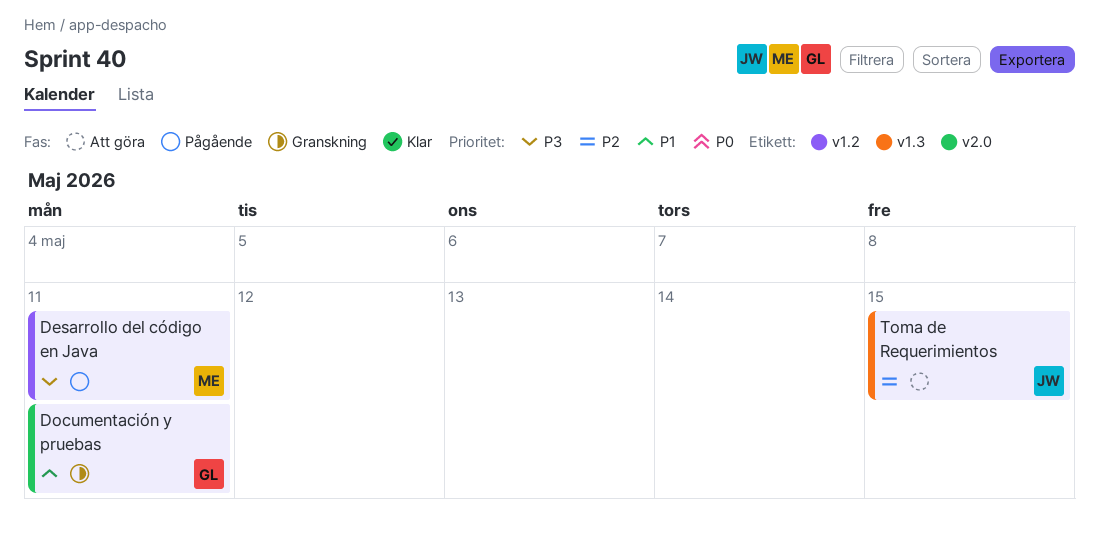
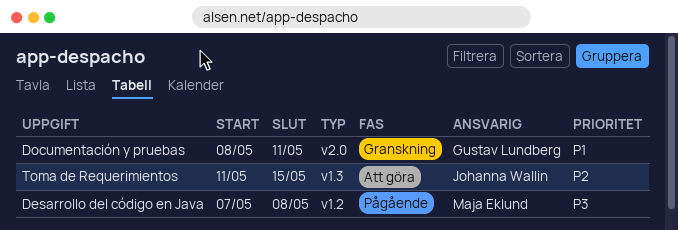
Desarrollo del código en Java, due: May 11 -> May 8

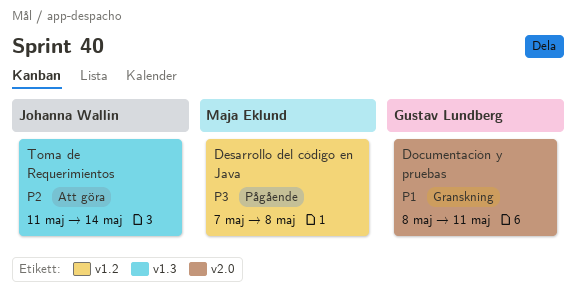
Toma de Requerimientos, due: May 15 -> May 14

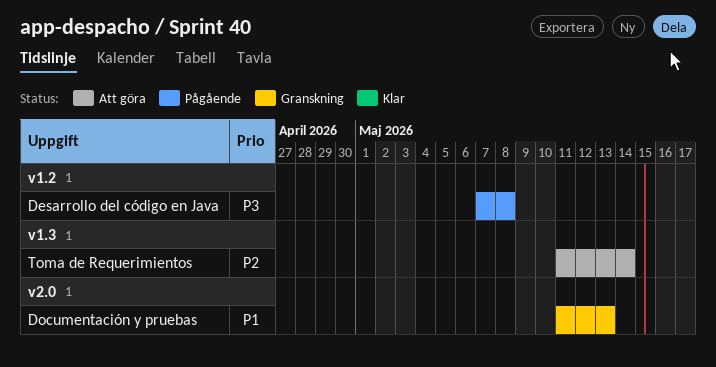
Documentación y pruebas, start: May 8 -> May 11
Documentación y pruebas, due: May 11 -> May 13

